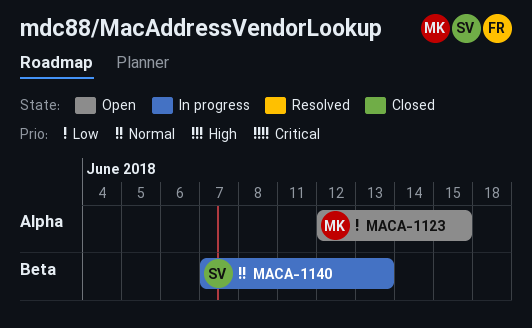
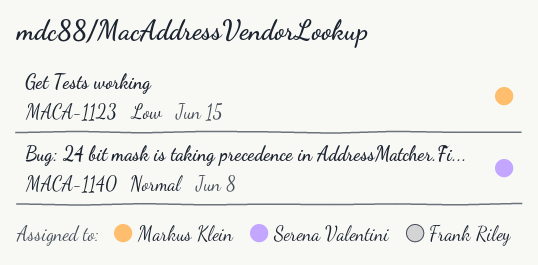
MACA-1140, due: Jun 13 -> Jun 8

